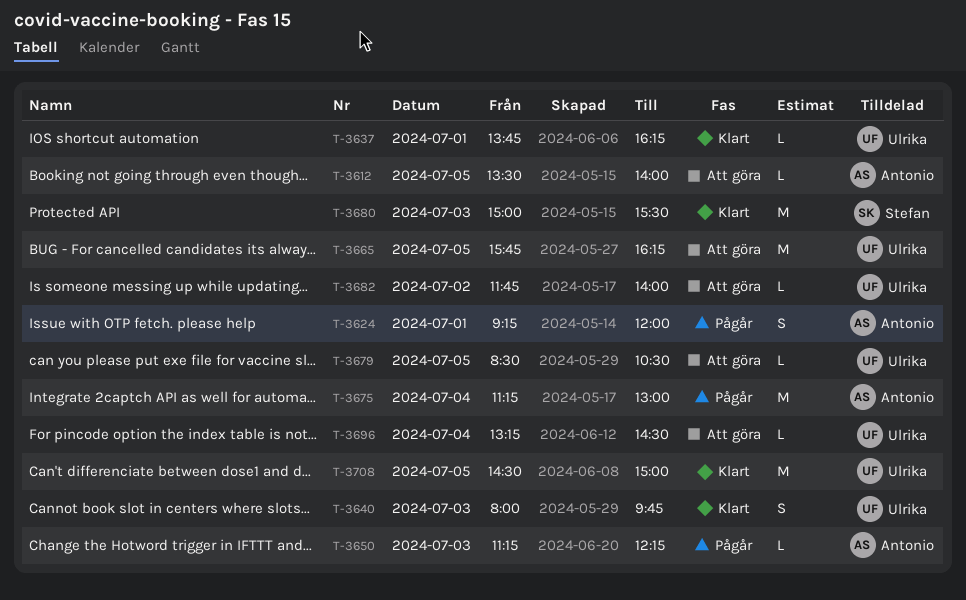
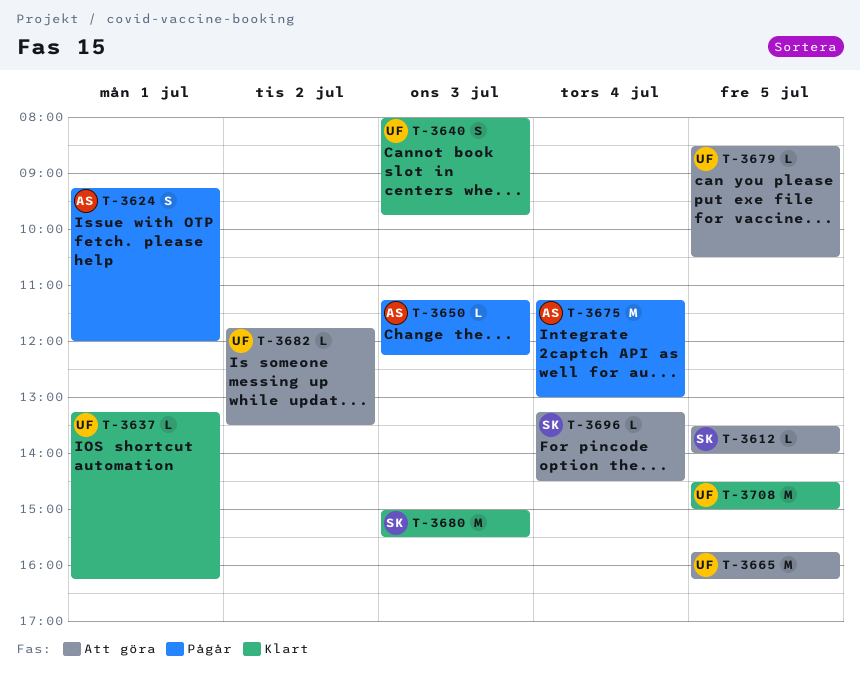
T-3612, owner: Antonio -> Stefan
T-3637, begins: 13:45 -> 13:15
T-3682, ends: 14:00 -> 13:30
T-3696, owner: Ulrika -> Stefan

